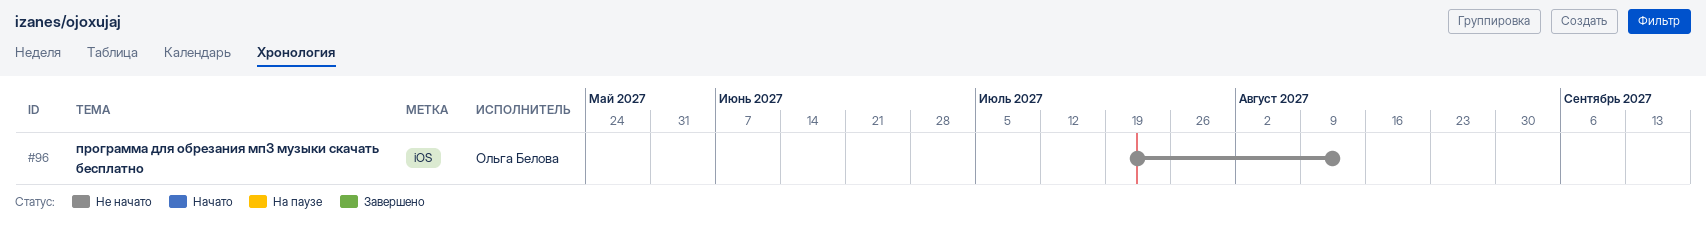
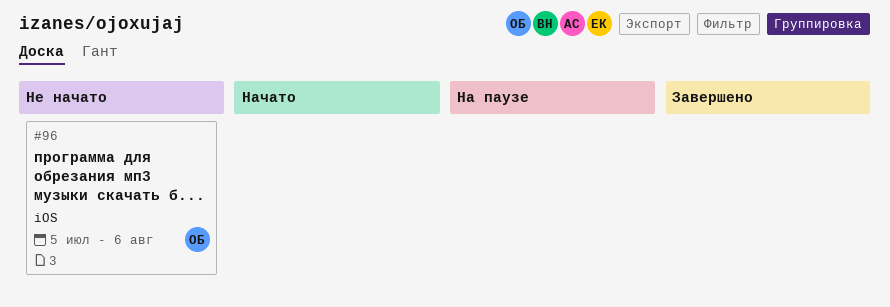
#96, start: Jul 19 -> Jul 5
#96, due: Aug 13 -> Aug 6

